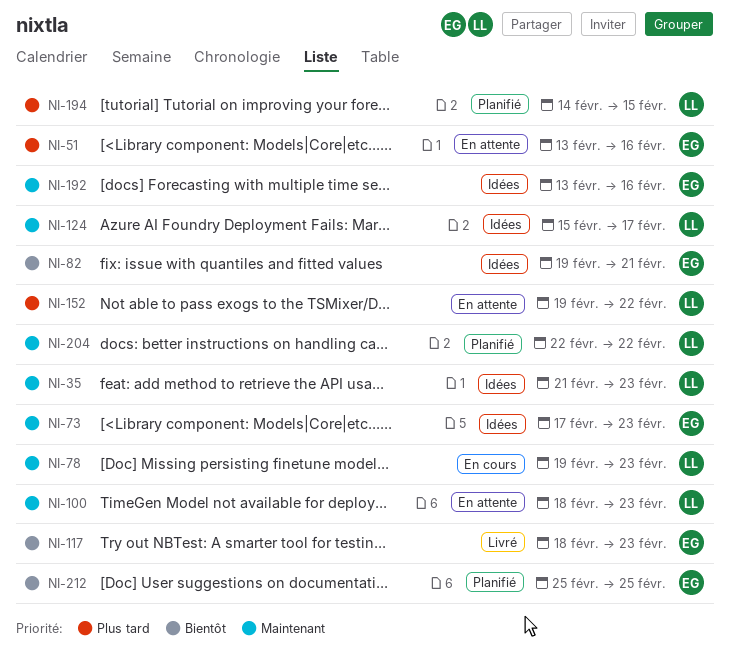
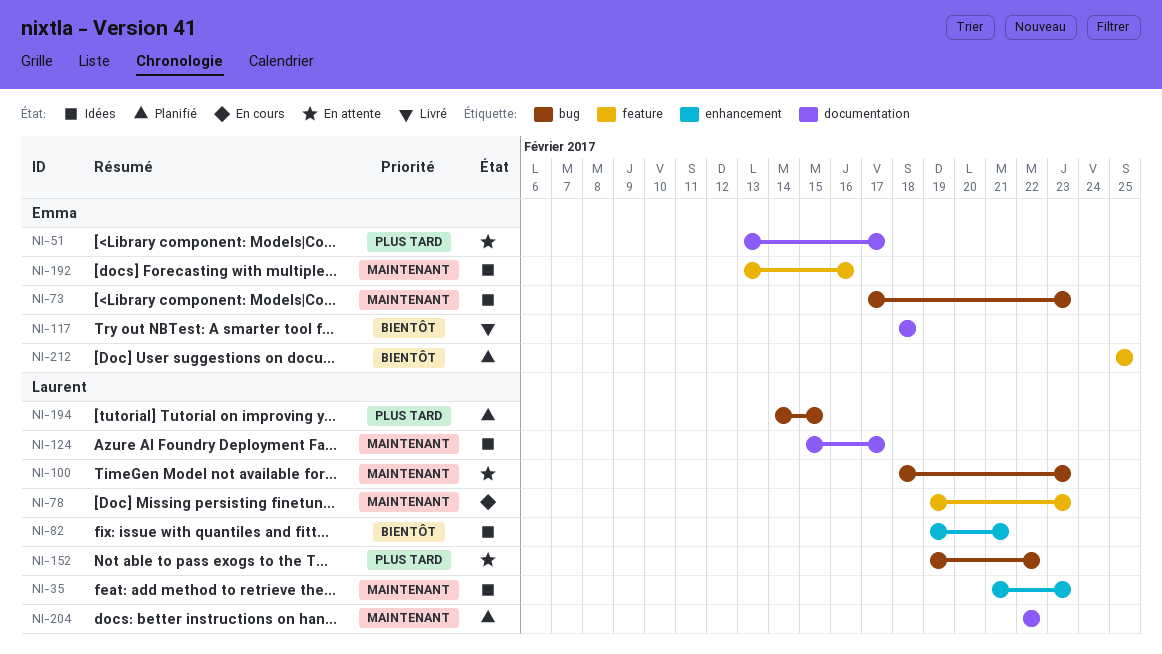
NI-51, due: Feb 16 -> Feb 17
NI-82, owner: Emma -> Laurent
NI-117, due: Feb 23 -> Feb 18

